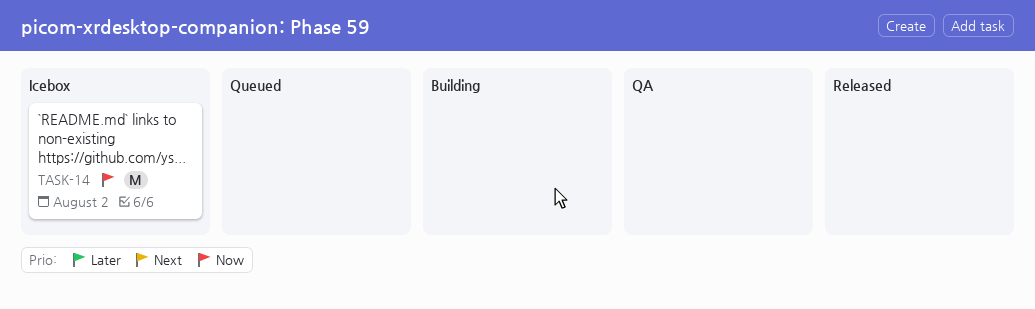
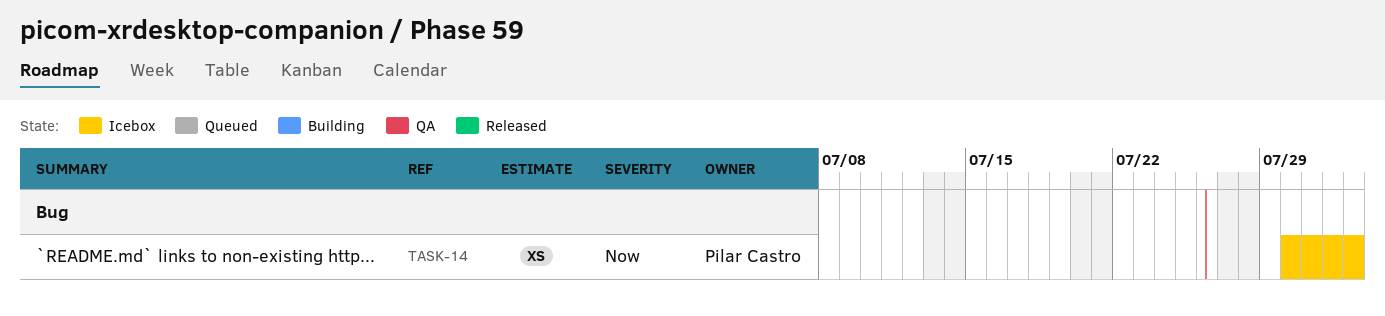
TASK-14, estimate: M -> XS

